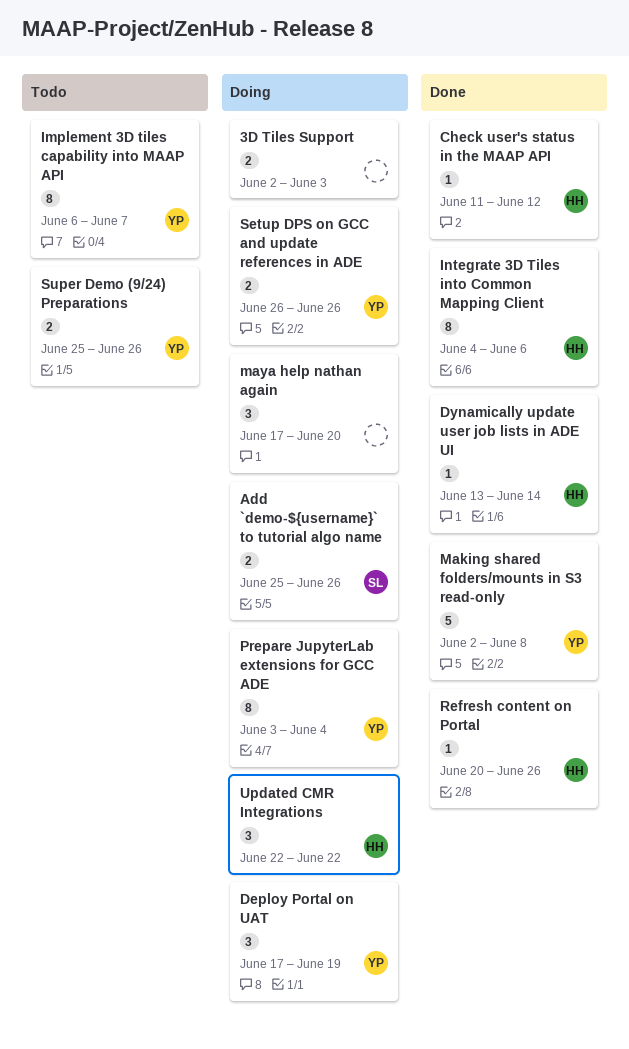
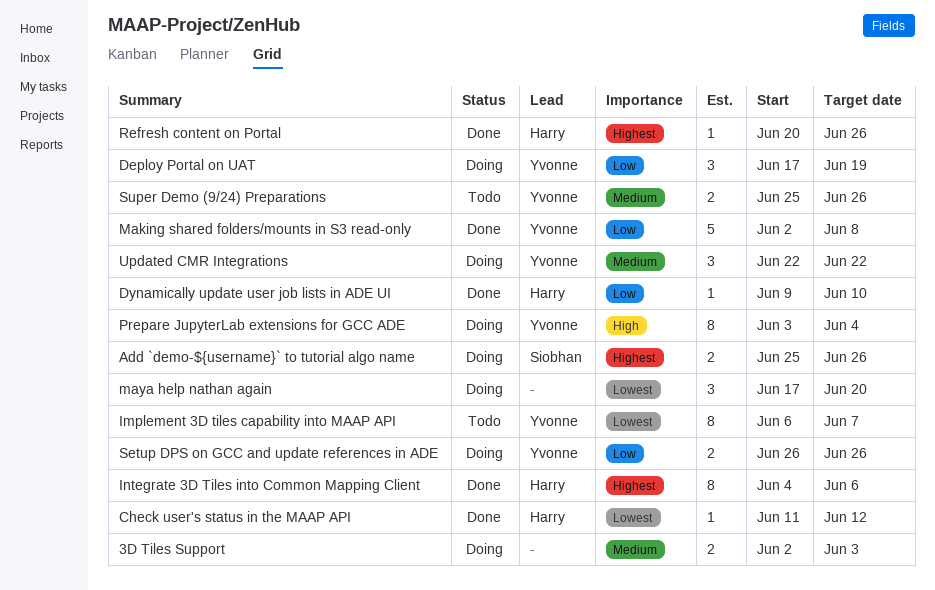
Dynamically update user job lists in ADE UI, start: Jun 13 -> Jun 9
Dynamically update user job lists in ADE UI, due: Jun 14 -> Jun 10
Updated CMR Integrations, owner: Harry -> Yvonne

